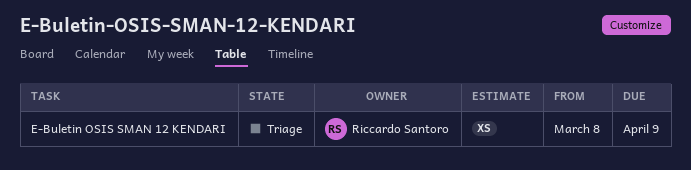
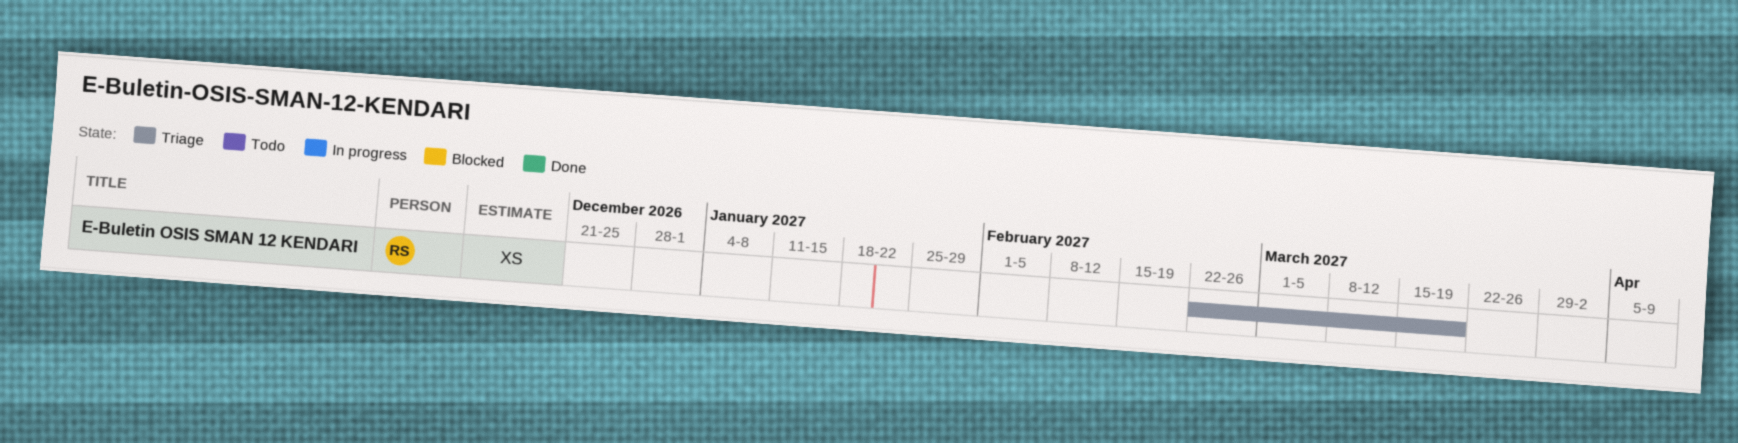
E-Buletin OSIS SMAN 12 KENDARI, start: Mar 8 -> Feb 22
E-Buletin OSIS SMAN 12 KENDARI, due: Apr 9 -> Mar 19

